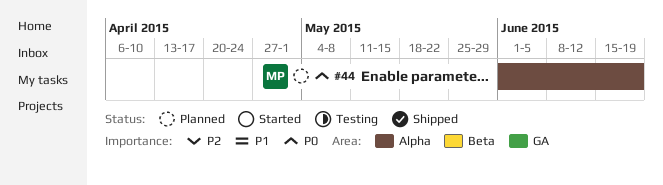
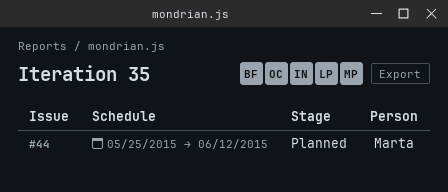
#44, start: Jun 1 -> May 25
#44, due: Jun 19 -> Jun 12

